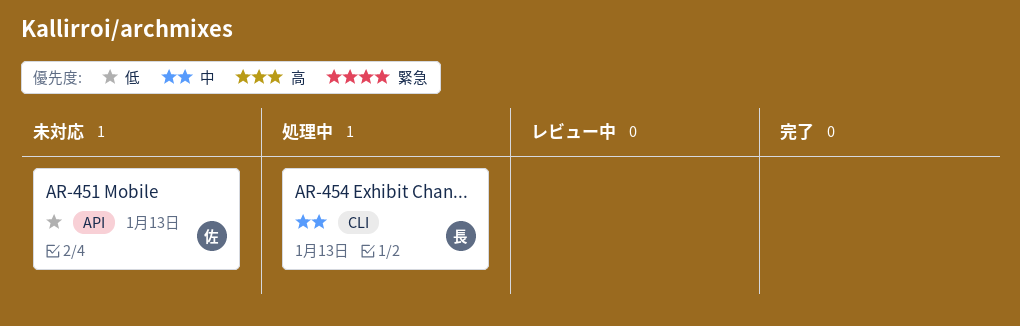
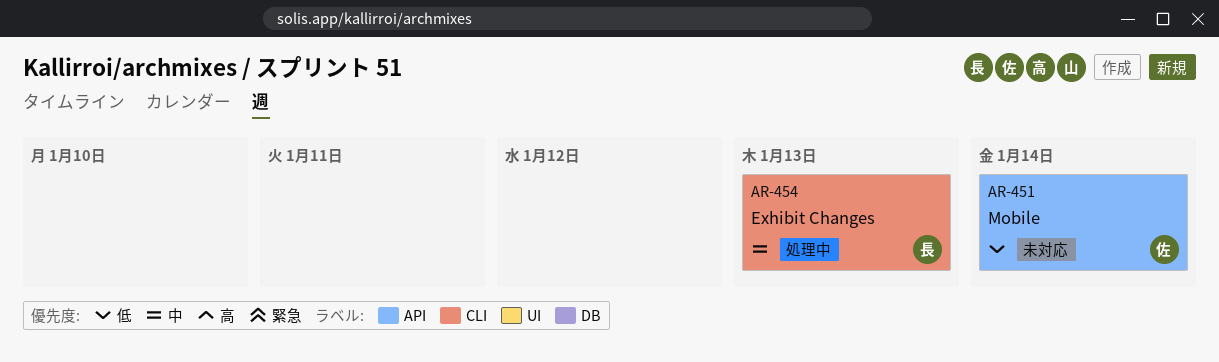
AR-451, due: Jan 13 -> Jan 14

